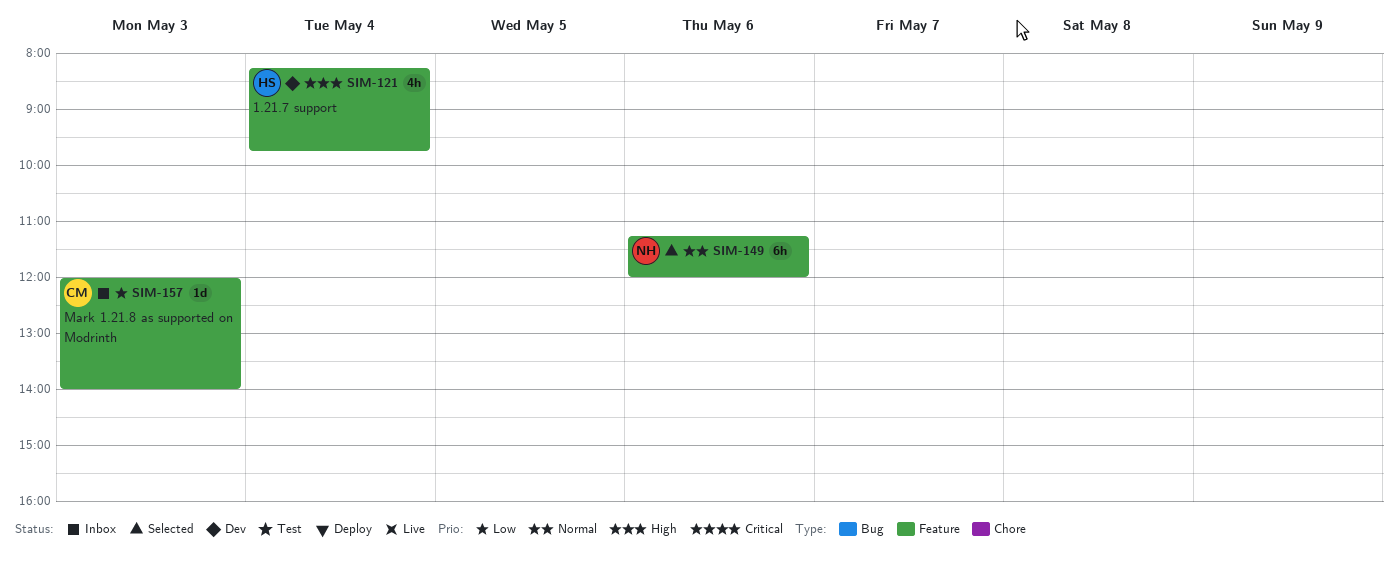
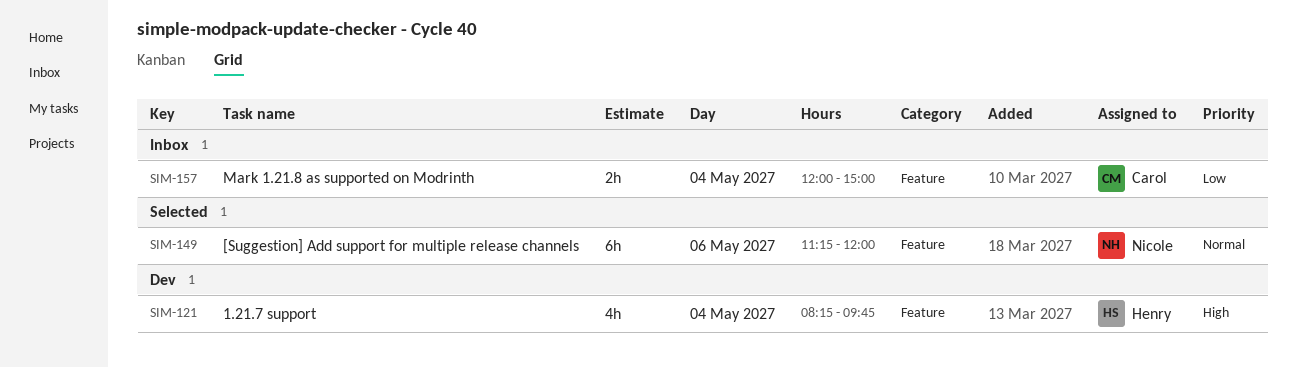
SIM-157, estimate: 1d -> 2h
SIM-157, day: May 3 -> May 4
SIM-157, ends: 14:00 -> 15:00

